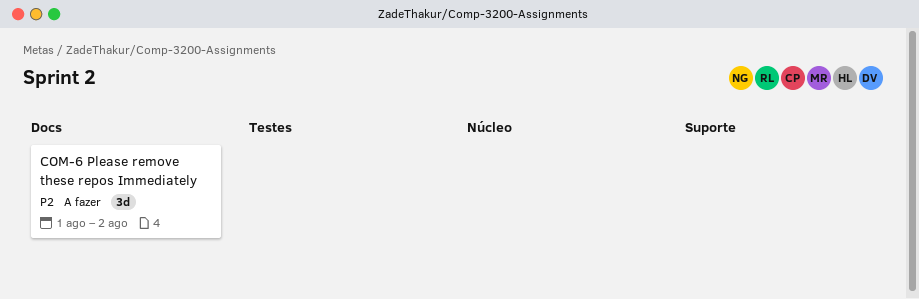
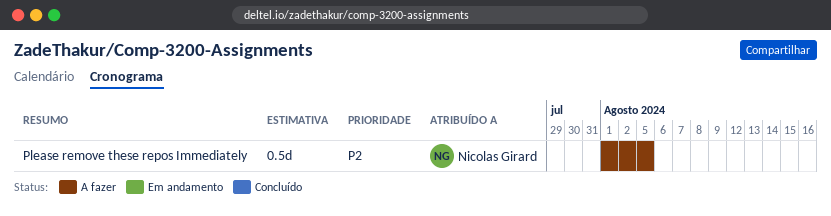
Please remove these repos Immediately, estimate: 3d -> 0.5d
Please remove these repos Immediately, due: Aug 2 -> Aug 5

